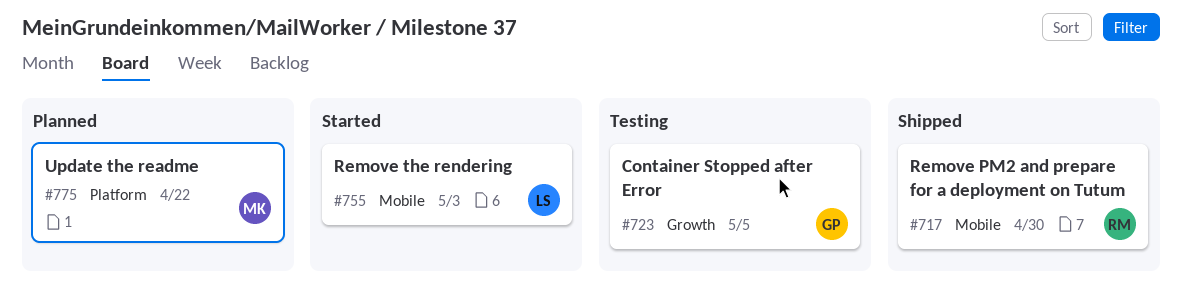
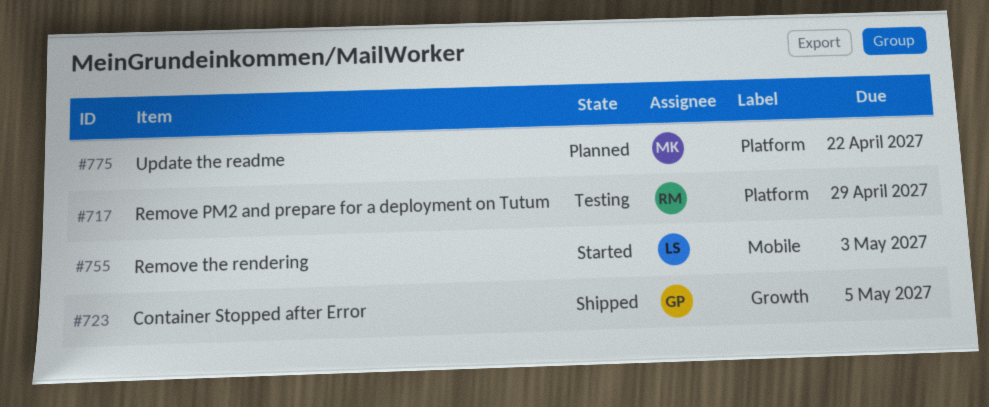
#717, status: Shipped -> Testing
#717, label: Mobile -> Platform
#717, due: Apr 30 -> Apr 29
#723, status: Testing -> Shipped

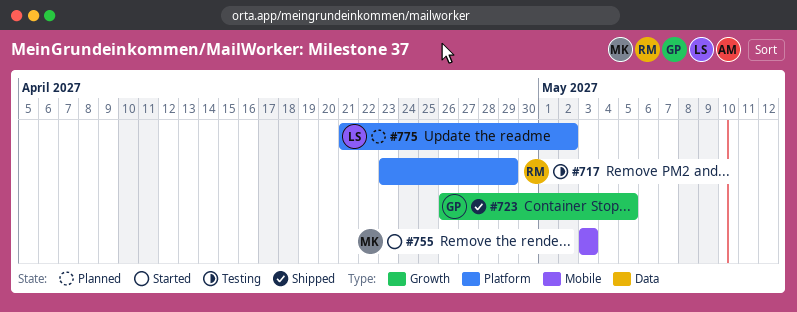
#755, owner: LS -> MK
#775, owner: MK -> LS
#775, due: Apr 22 -> May 2

